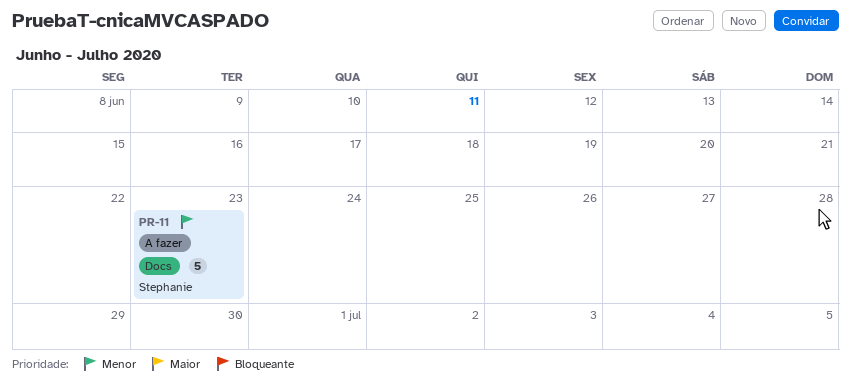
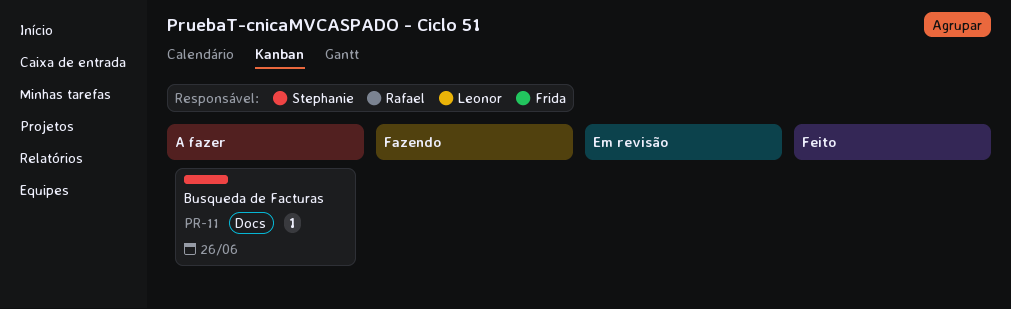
PR-11, estimate: 5 -> 1
PR-11, due: Jun 23 -> Jun 26

